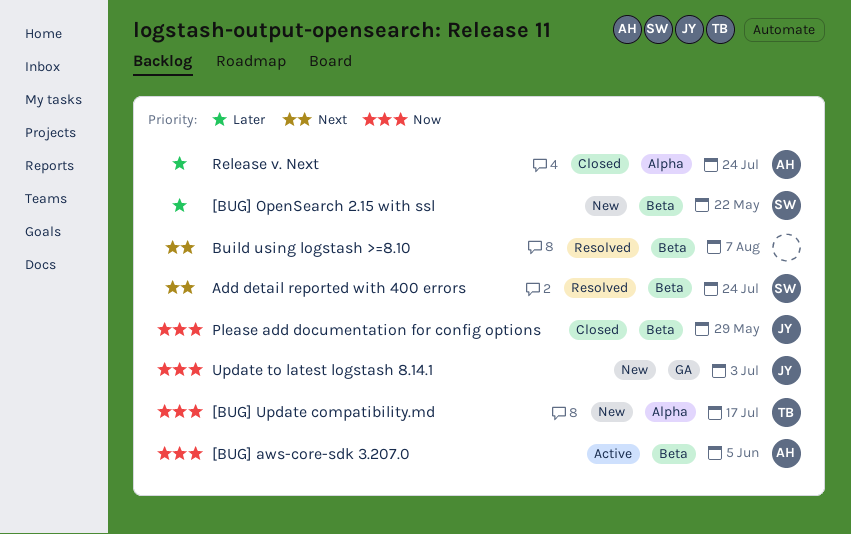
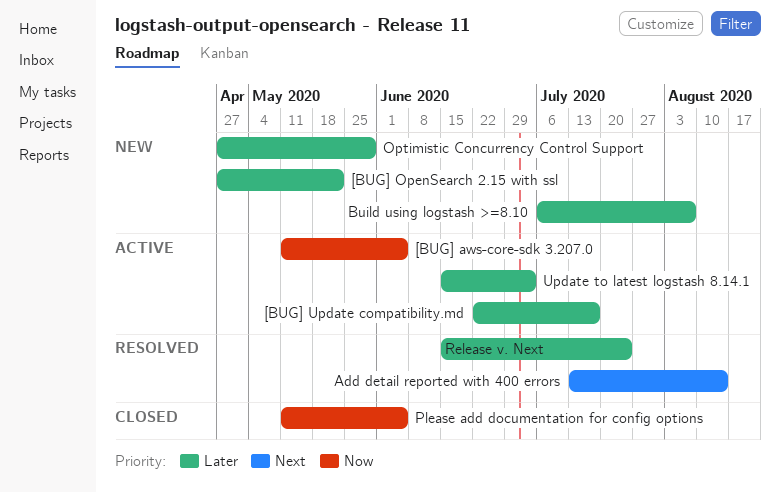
[BUG] Update compatibility.md, status: New -> Active
[BUG] Update compatibility.md, priority: Now -> Later
Add detail reported with 400 errors, due: Jul 24 -> Aug 14
Build using logstash >=8.10, status: Resolved -> New
Build using logstash >=8.10, priority: Next -> Later
Optimistic Concurrency Control Support: none -> present
Please add documentation for config options, due: May 29 -> Jun 5
Release v. Next, status: Closed -> Resolved
Update to latest logstash 8.14.1, status: New -> Active
Update to latest logstash 8.14.1, priority: Now -> Later

